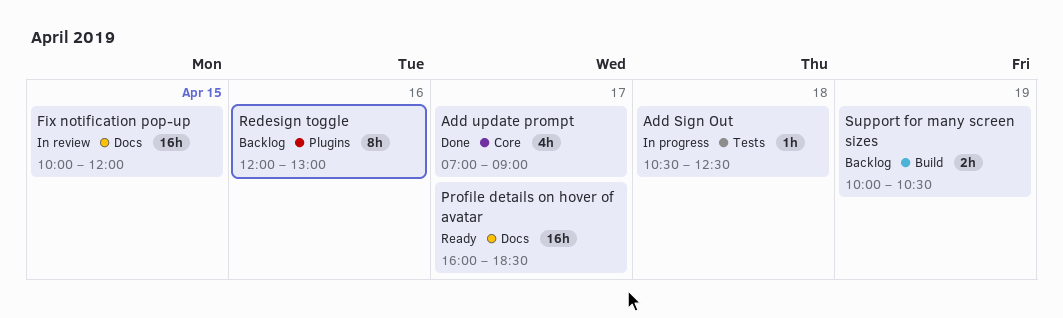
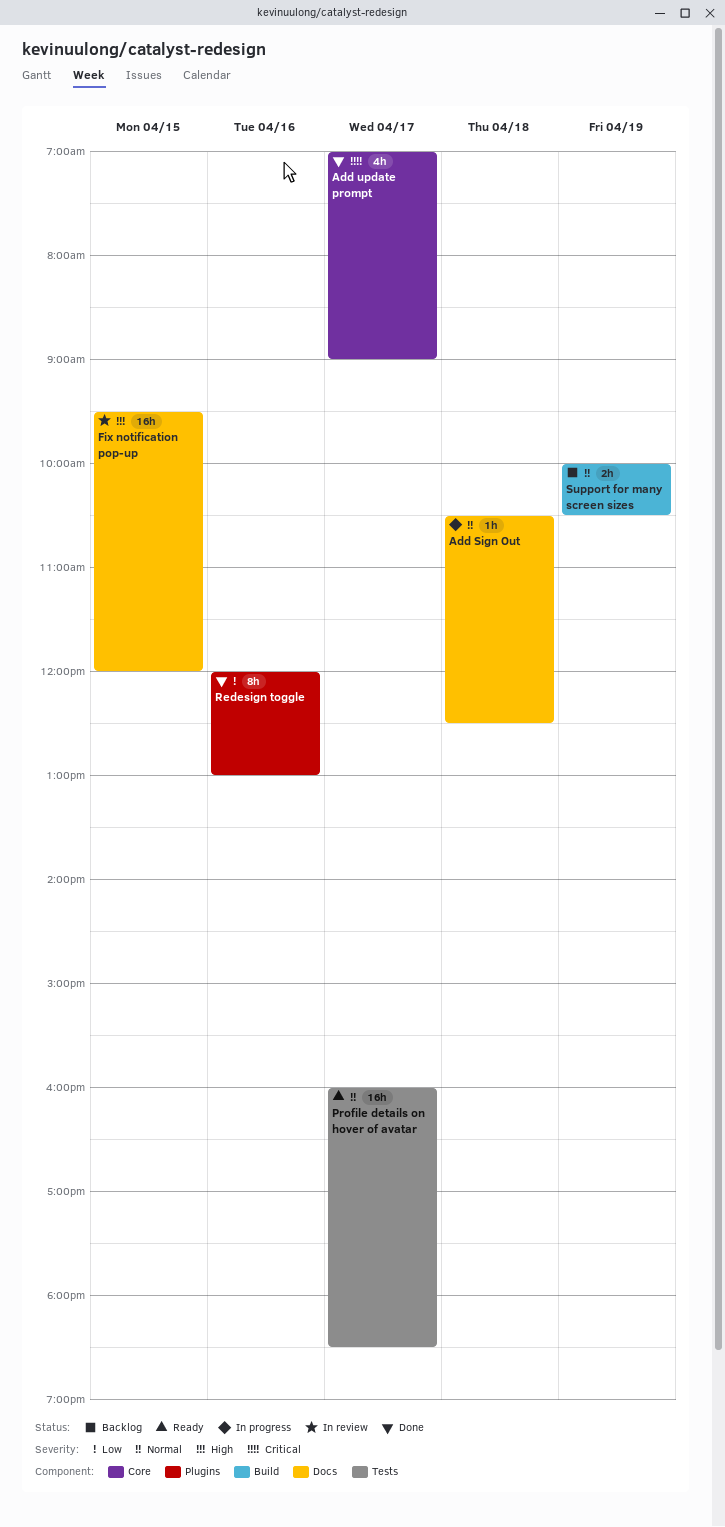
Add Sign Out, label: Tests -> Docs
Fix notification pop-up, begins: 10:00 -> 09:30
Profile details on hover of avatar, label: Docs -> Tests
Redesign toggle, status: Backlog -> Done

